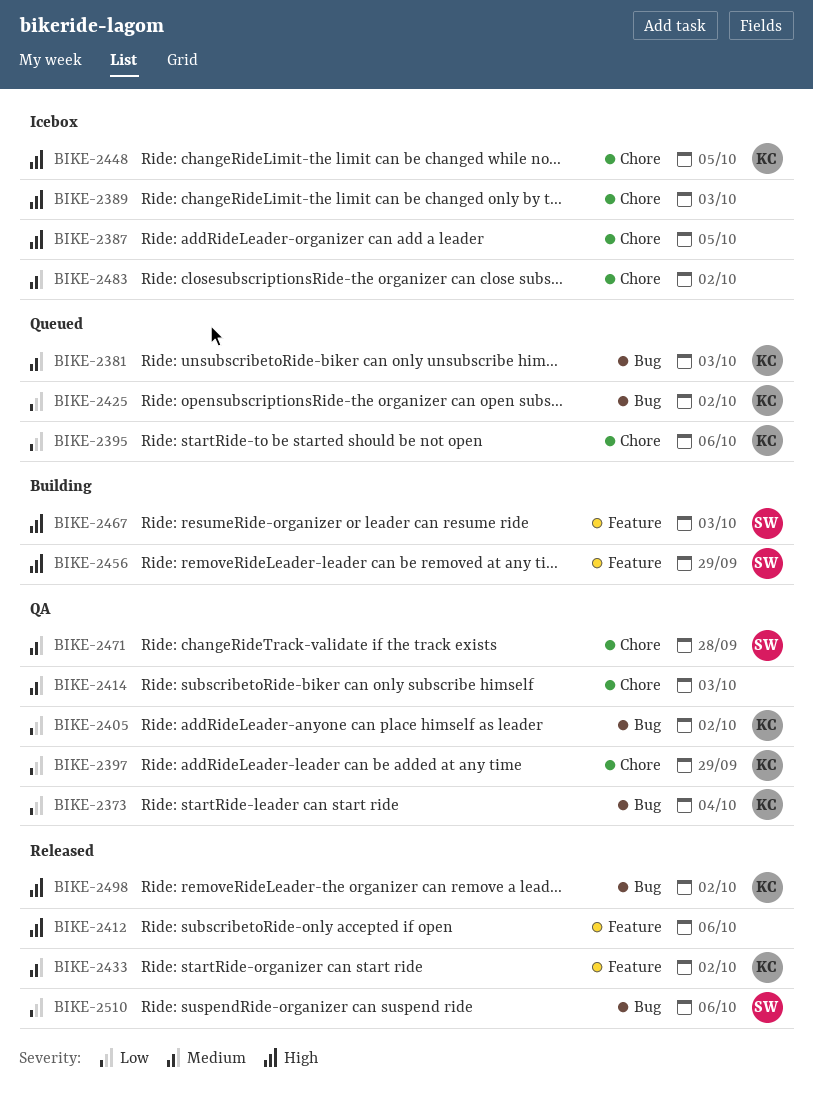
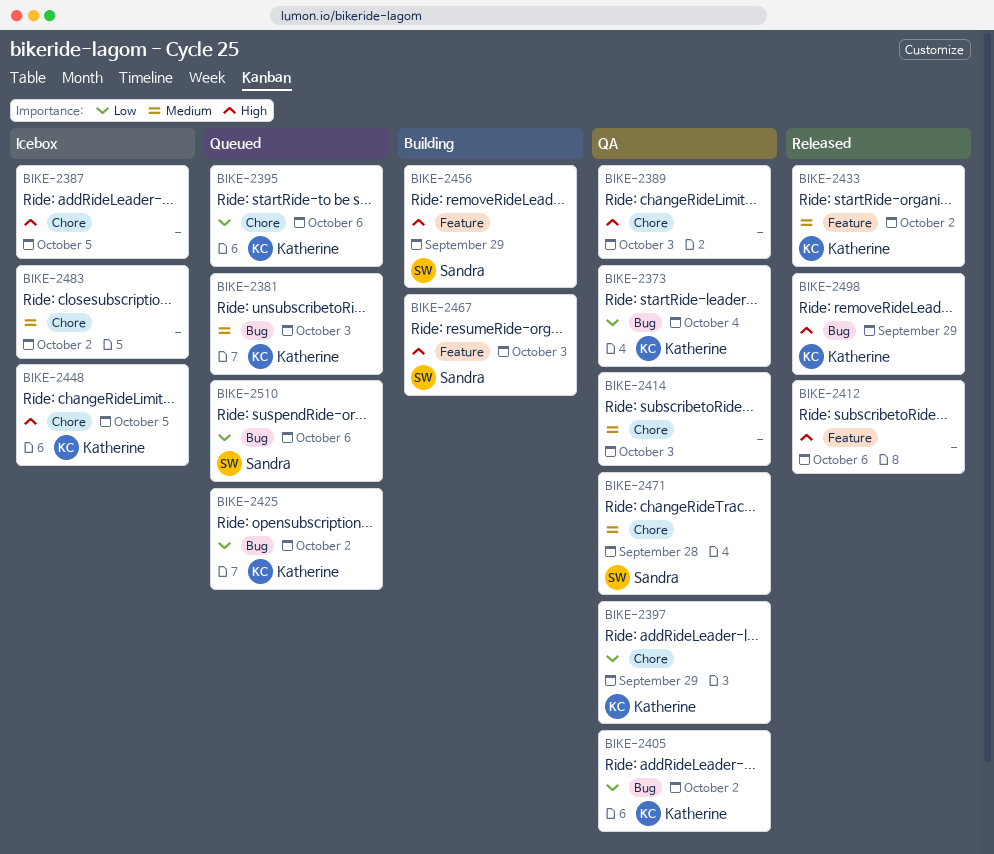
BIKE-2389, status: Icebox -> QA
BIKE-2498, due: Oct 2 -> Sep 29
BIKE-2510, status: Released -> Queued

